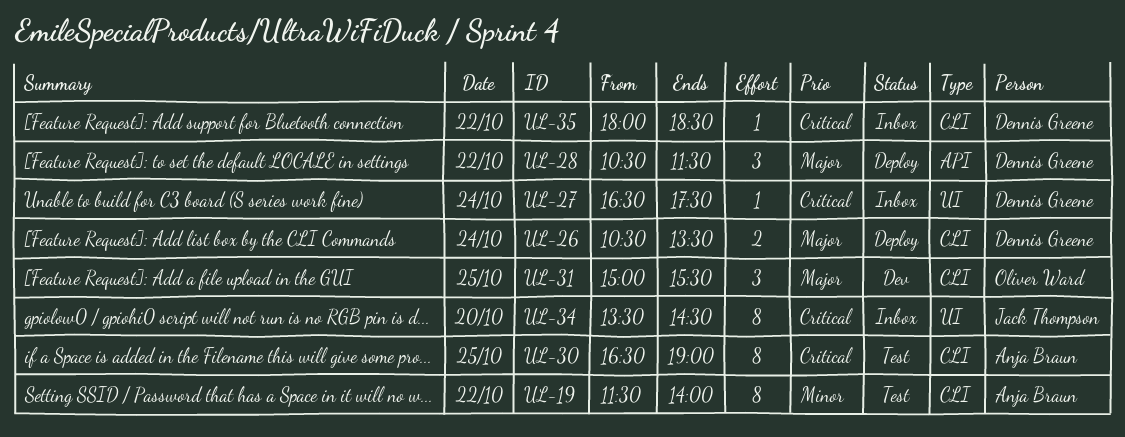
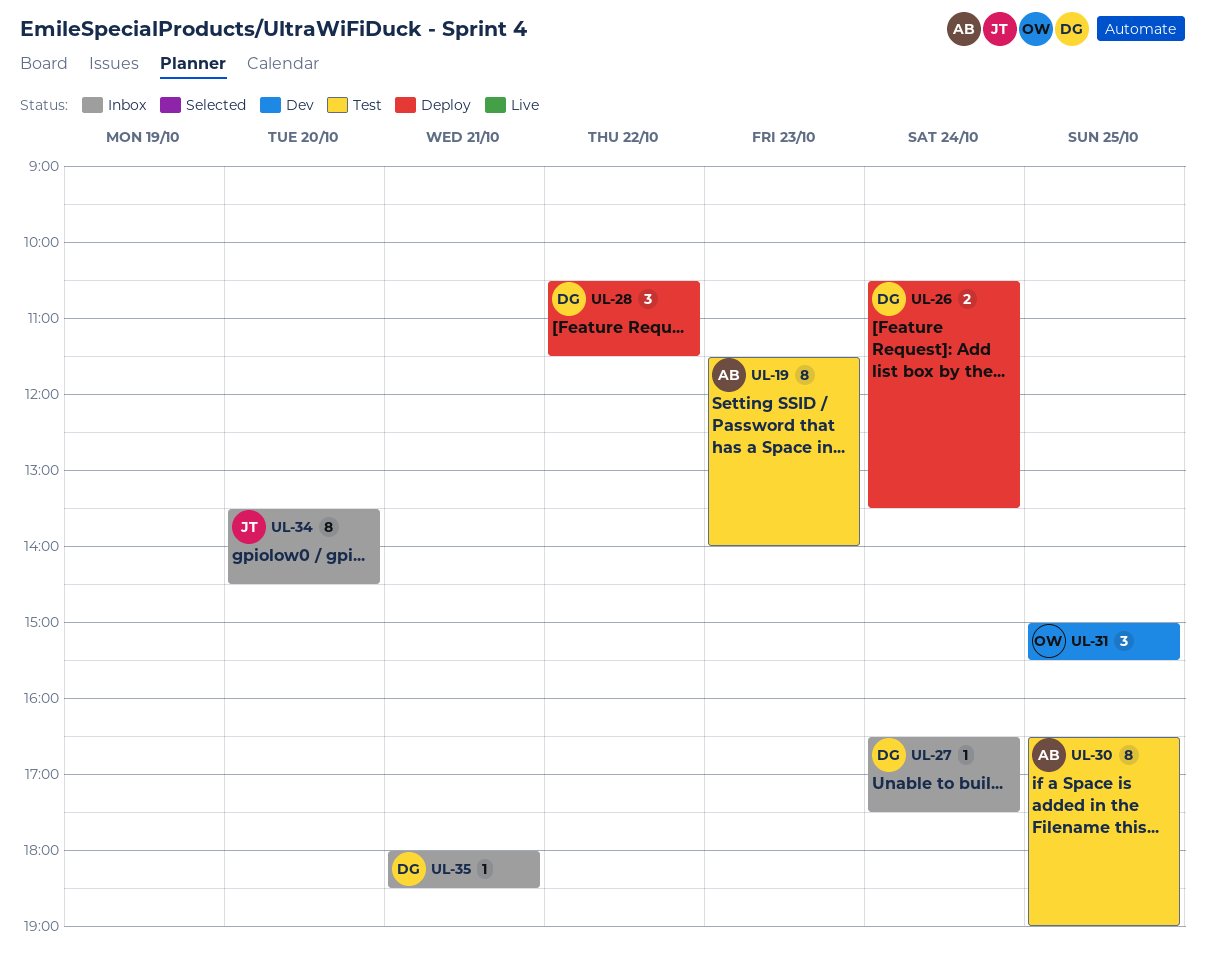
UL-19, day: Oct 22 -> Oct 23
UL-35, day: Oct 22 -> Oct 21

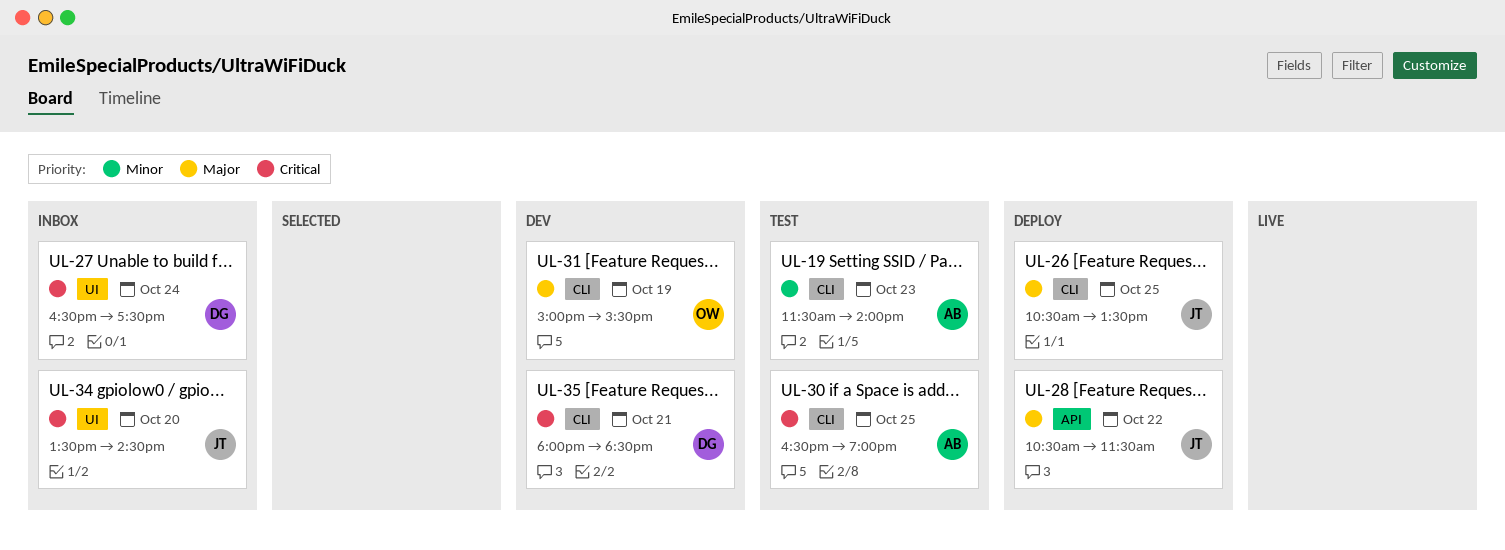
UL-26, owner: DG -> JT
UL-26, day: Oct 24 -> Oct 25
UL-28, owner: DG -> JT
UL-31, day: Oct 25 -> Oct 19
UL-35, status: Inbox -> Dev

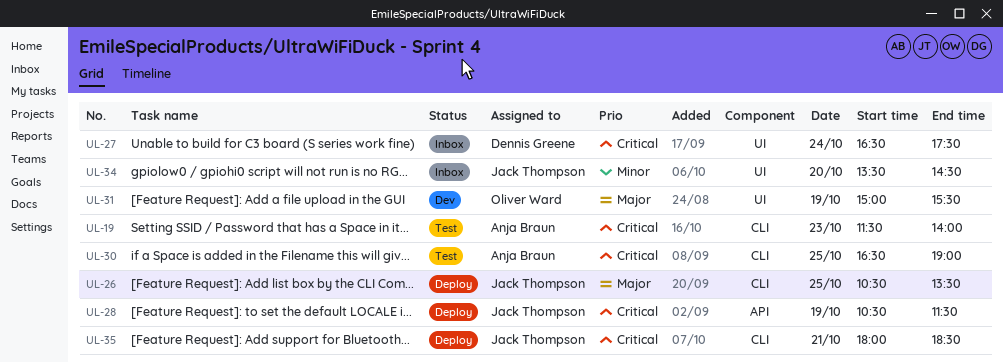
UL-19, priority: Minor -> Critical
UL-28, priority: Major -> Critical
UL-28, day: Oct 22 -> Oct 19
UL-31, label: CLI -> UI
UL-34, priority: Critical -> Minor
UL-35, status: Dev -> Deploy
UL-35, owner: Dennis Greene -> Jack Thompson

